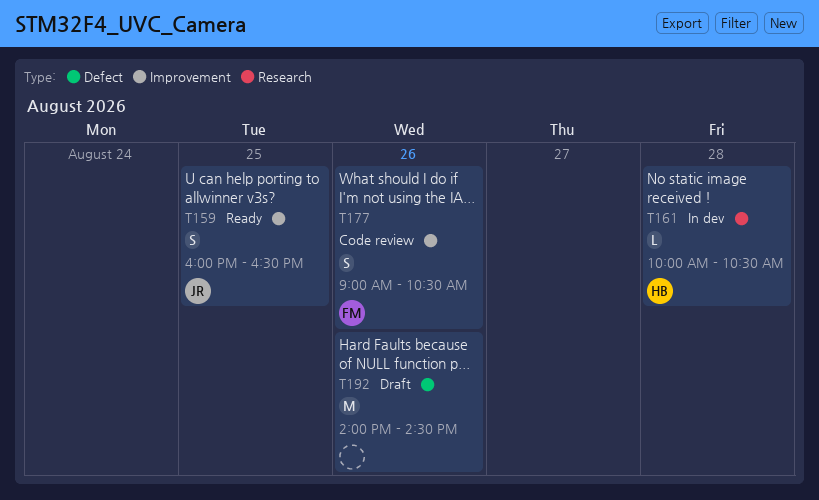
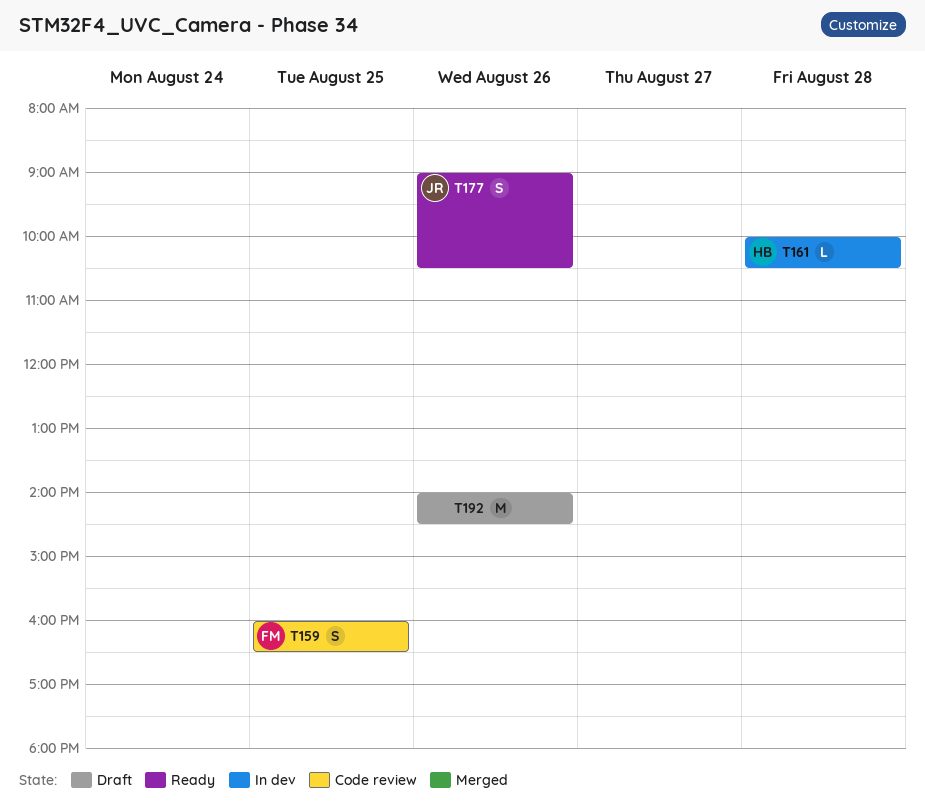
T159, status: Ready -> Code review
T159, owner: JR -> FM
T177, status: Code review -> Ready
T177, owner: FM -> JR

